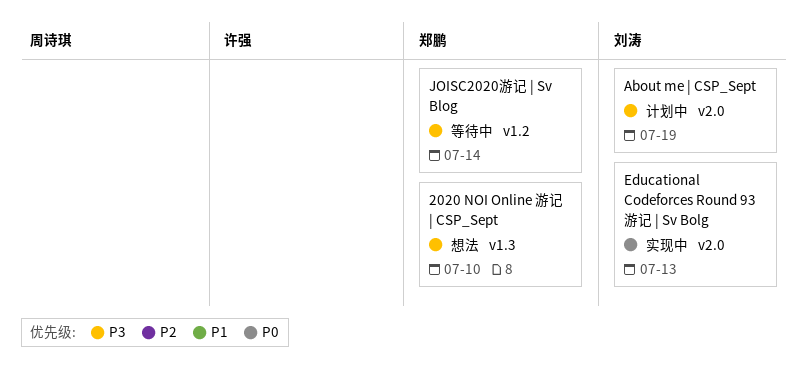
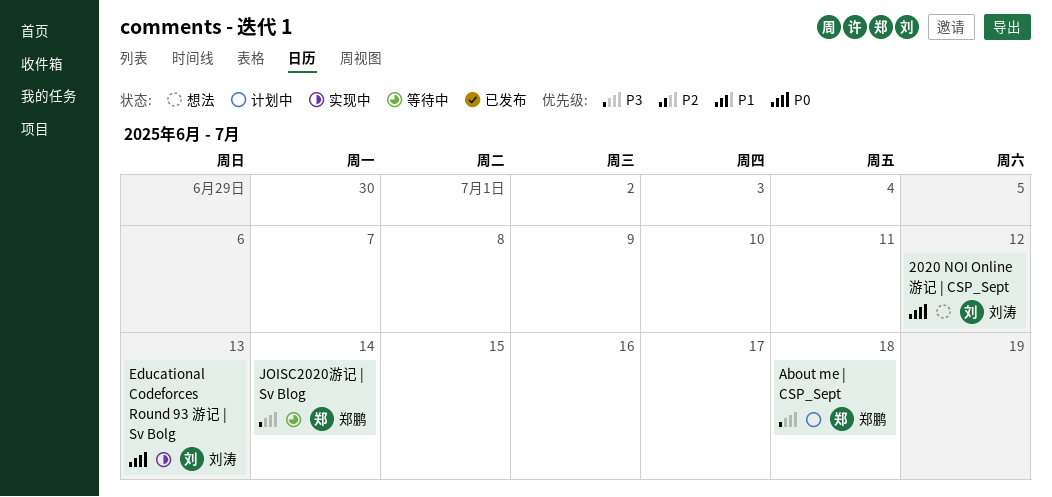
2020 NOI Online 游记 | CSP_Sept, owner: 郑鹏 -> 刘涛
2020 NOI Online 游记 | CSP_Sept, priority: P3 -> P0
2020 NOI Online 游记 | CSP_Sept, due: Jul 10 -> Jul 12
About me | CSP_Sept, owner: 刘涛 -> 郑鹏
About me | CSP_Sept, due: Jul 19 -> Jul 18

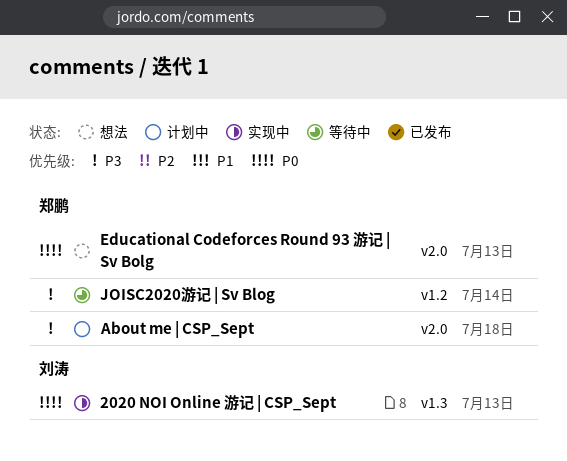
2020 NOI Online 游记 | CSP_Sept, status: 想法 -> 实现中
2020 NOI Online 游记 | CSP_Sept, due: Jul 12 -> Jul 13
Educational Codeforces Round 93 游记 | Sv Bolg, status: 实现中 -> 想法
Educational Codeforces Round 93 游记 | Sv Bolg, owner: 刘涛 -> 郑鹏

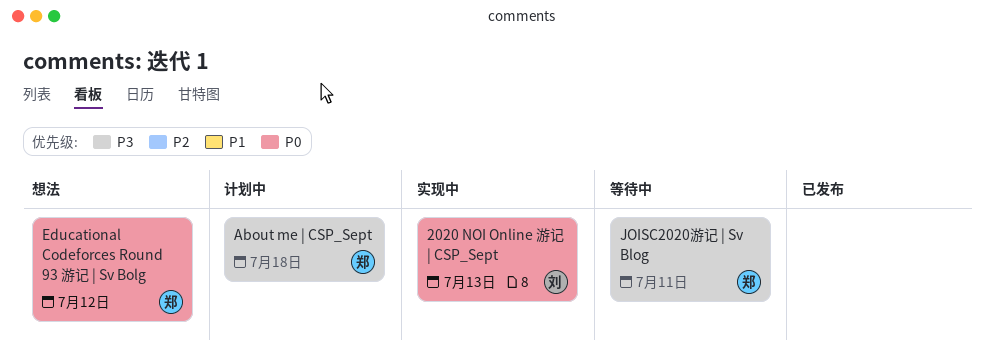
Educational Codeforces Round 93 游记 | Sv Bolg, due: Jul 13 -> Jul 12
JOISC2020游记 | Sv Blog, due: Jul 14 -> Jul 11

